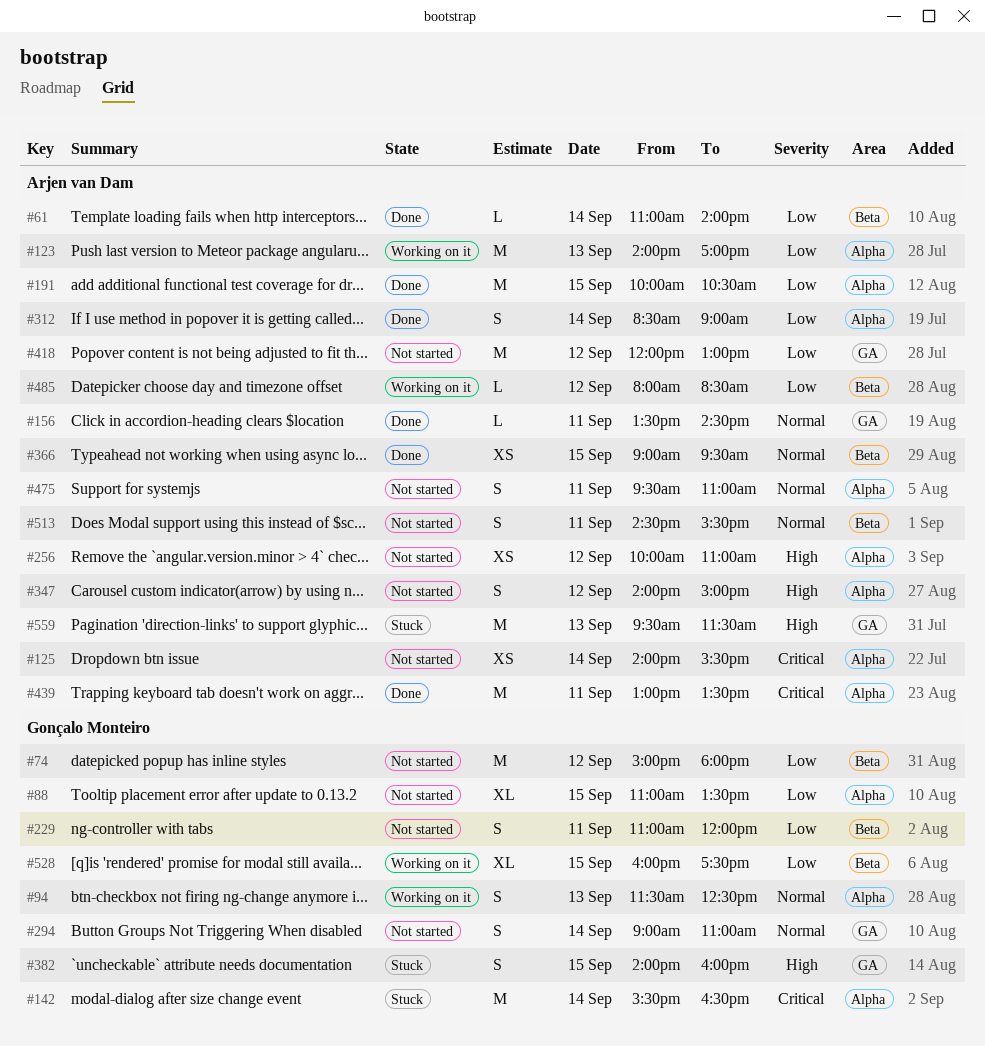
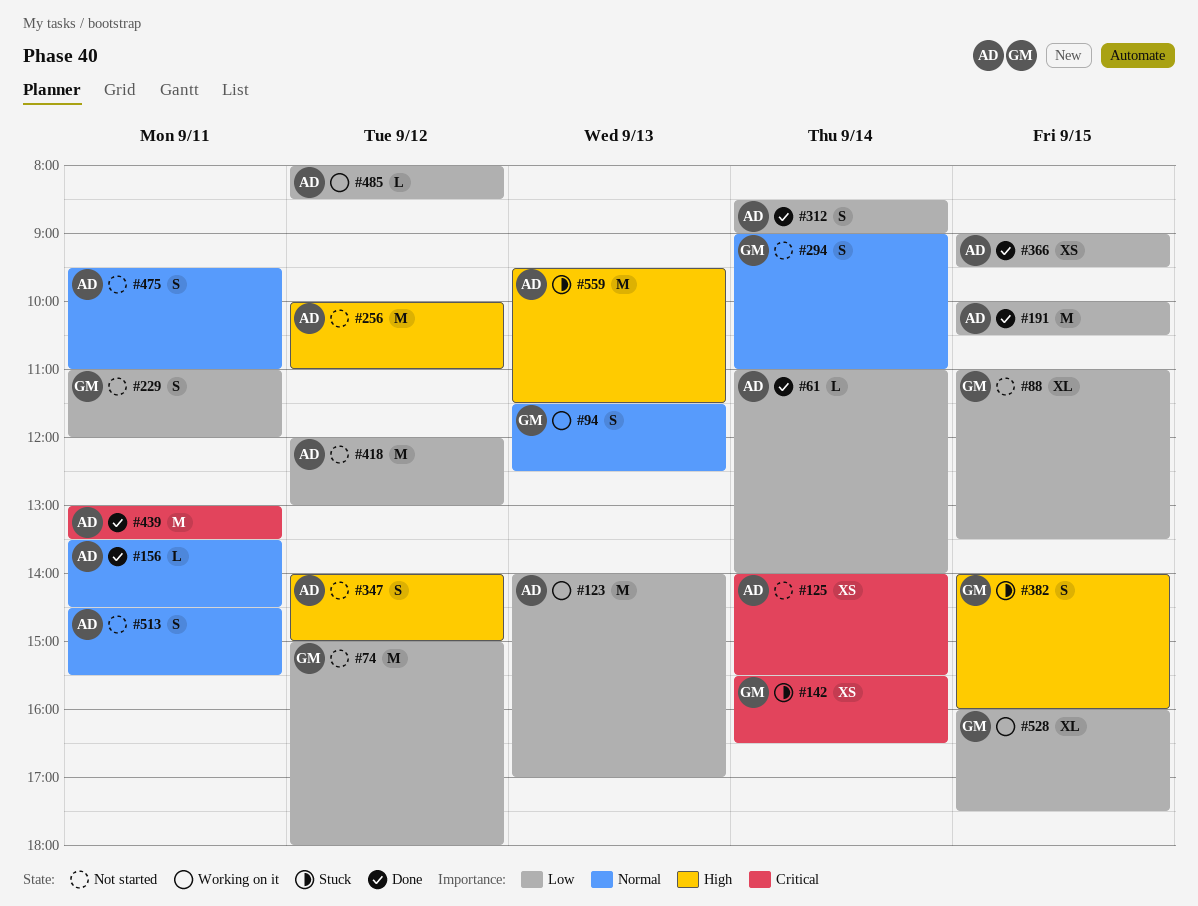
#142, estimate: M -> XS
#256, estimate: XS -> M
#366, priority: Normal -> Low

